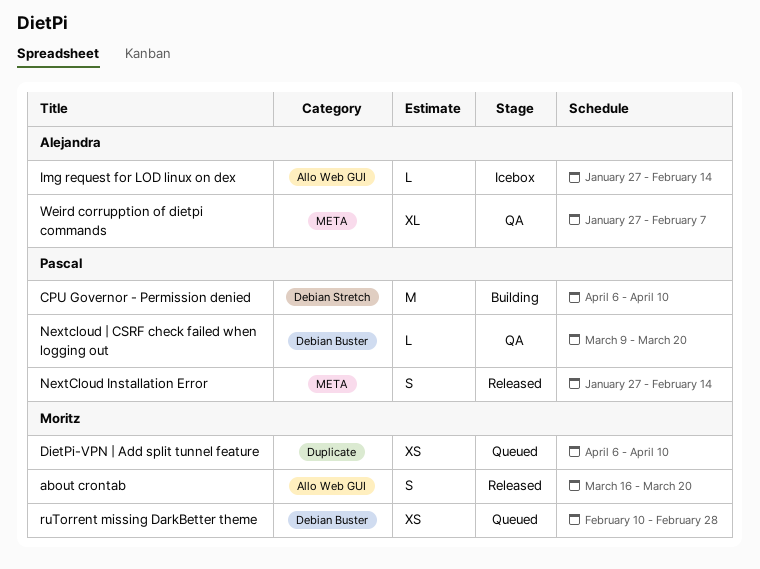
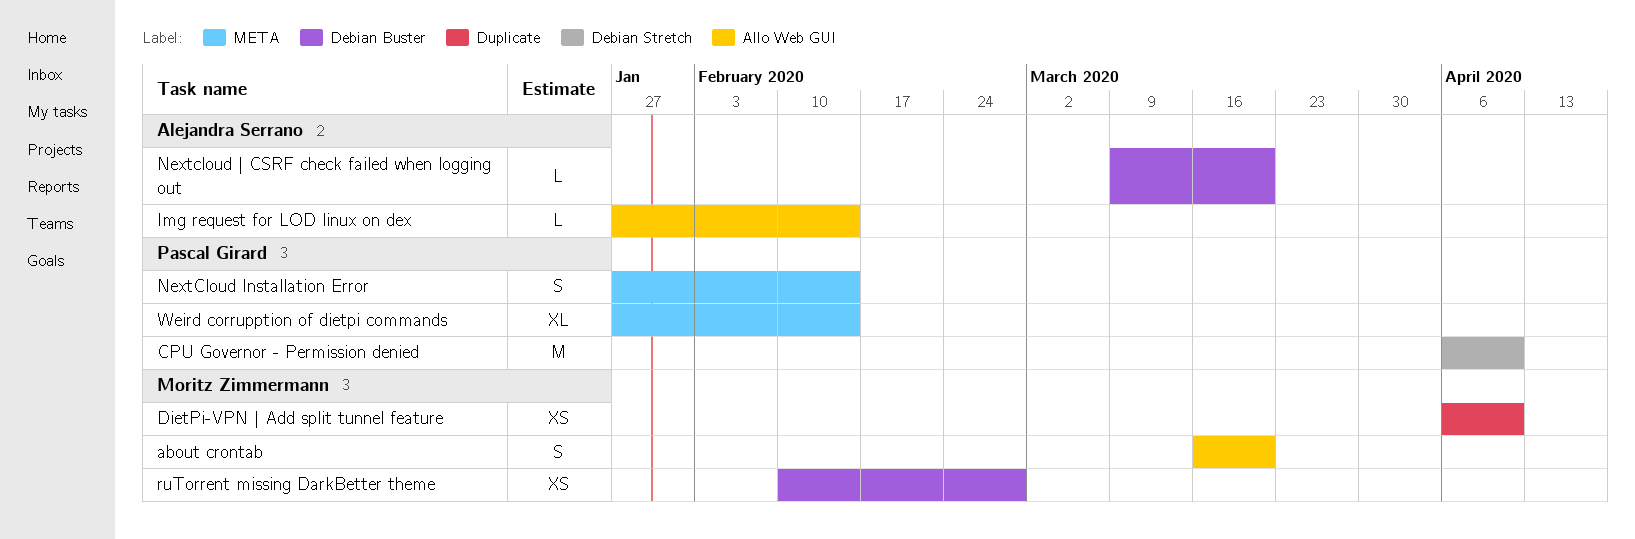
Nextcloud | CSRF check failed when logging out, owner: Pascal Girard -> Alejandra Serrano
Weird corrupption of dietpi commands, owner: Alejandra Serrano -> Pascal Girard
Weird corrupption of dietpi commands, due: Feb 7 -> Feb 14

